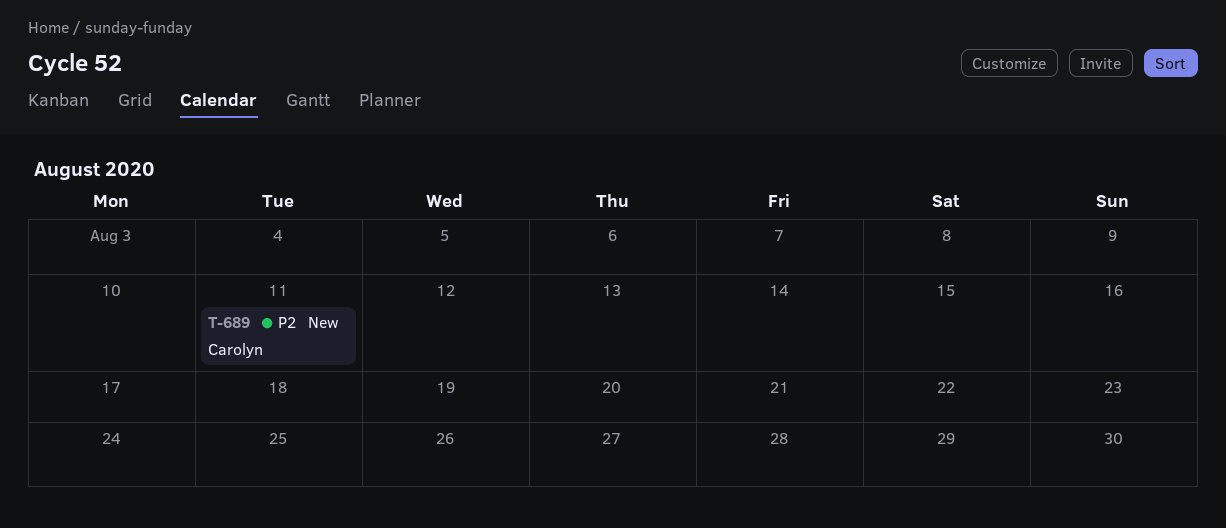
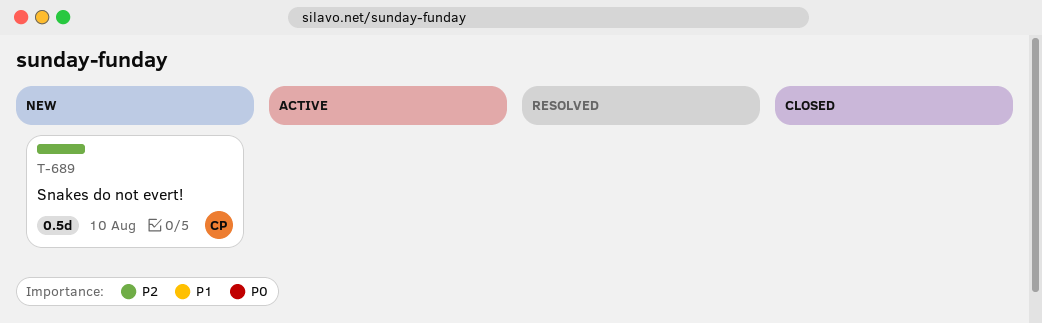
T-689, due: Aug 11 -> Aug 10

